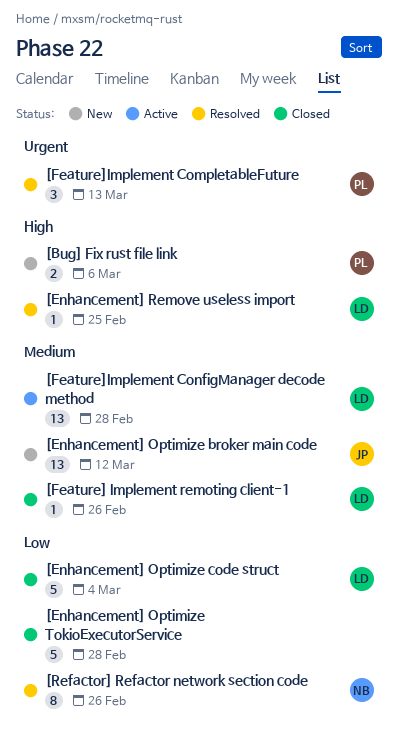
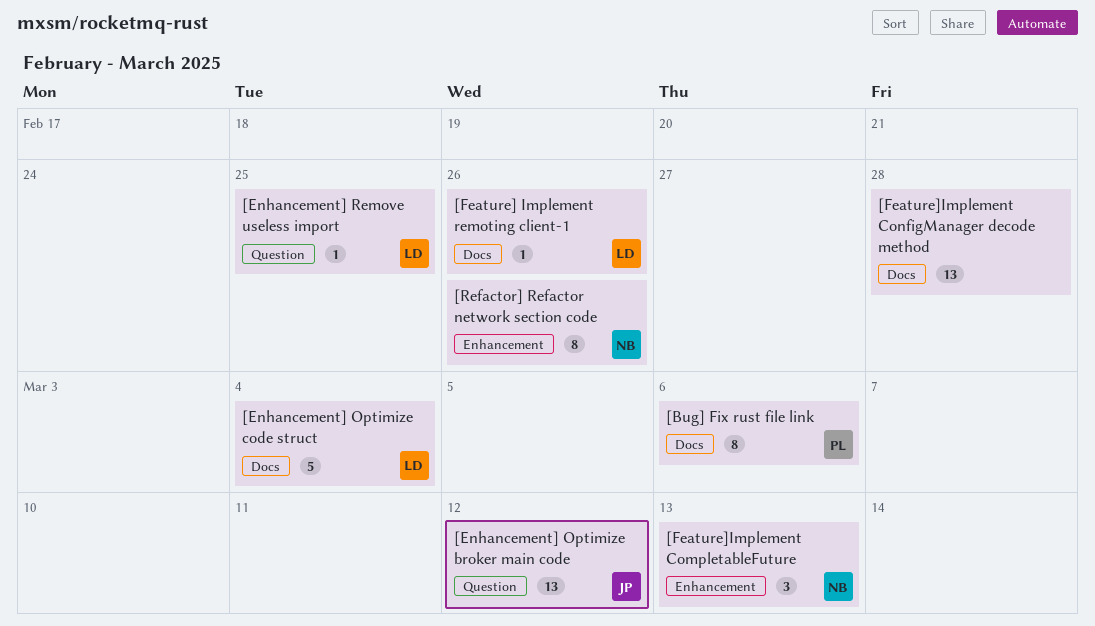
[Bug] Fix rust file link, estimate: 2 -> 8
[Enhancement] Optimize TokioExecutorService: present -> none
[Feature]Implement CompletableFuture, owner: PL -> NB
[Feature]Implement ConfigManager decode method, owner: LD -> none

